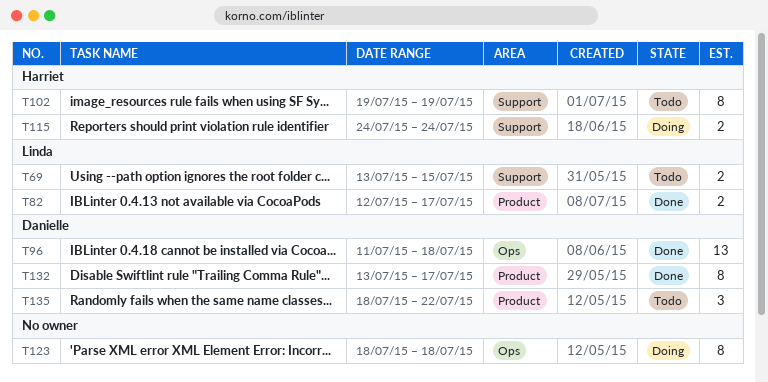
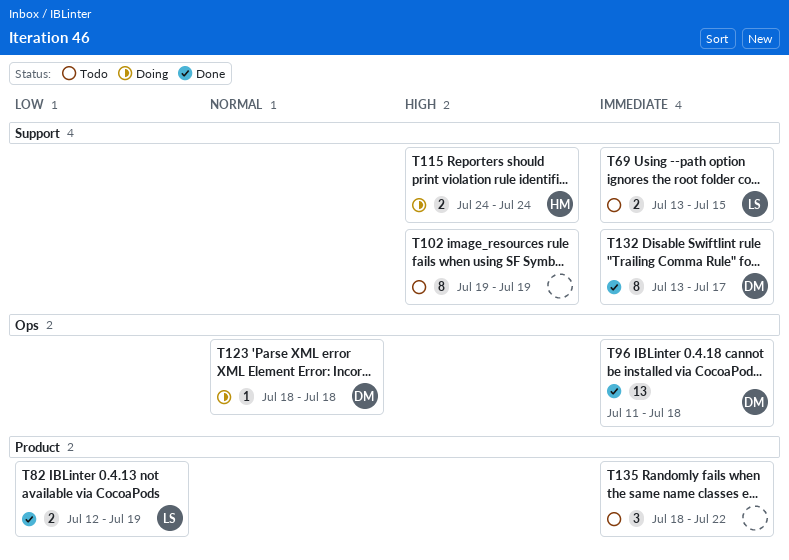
T82, due: Jul 17 -> Jul 19
T102, owner: Harriet -> none
T123, owner: none -> Danielle
T123, estimate: 8 -> 1
T132, label: Product -> Support
T135, owner: Danielle -> none

